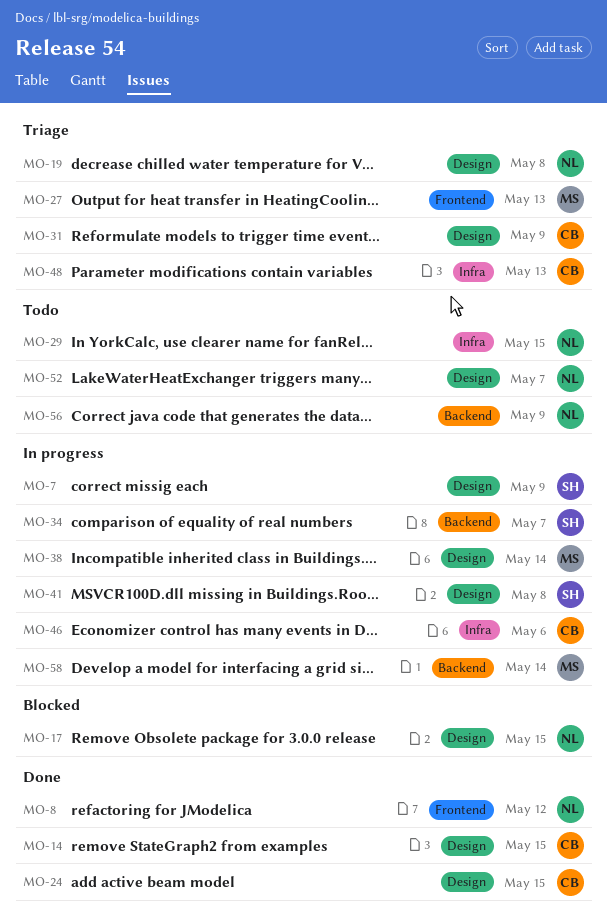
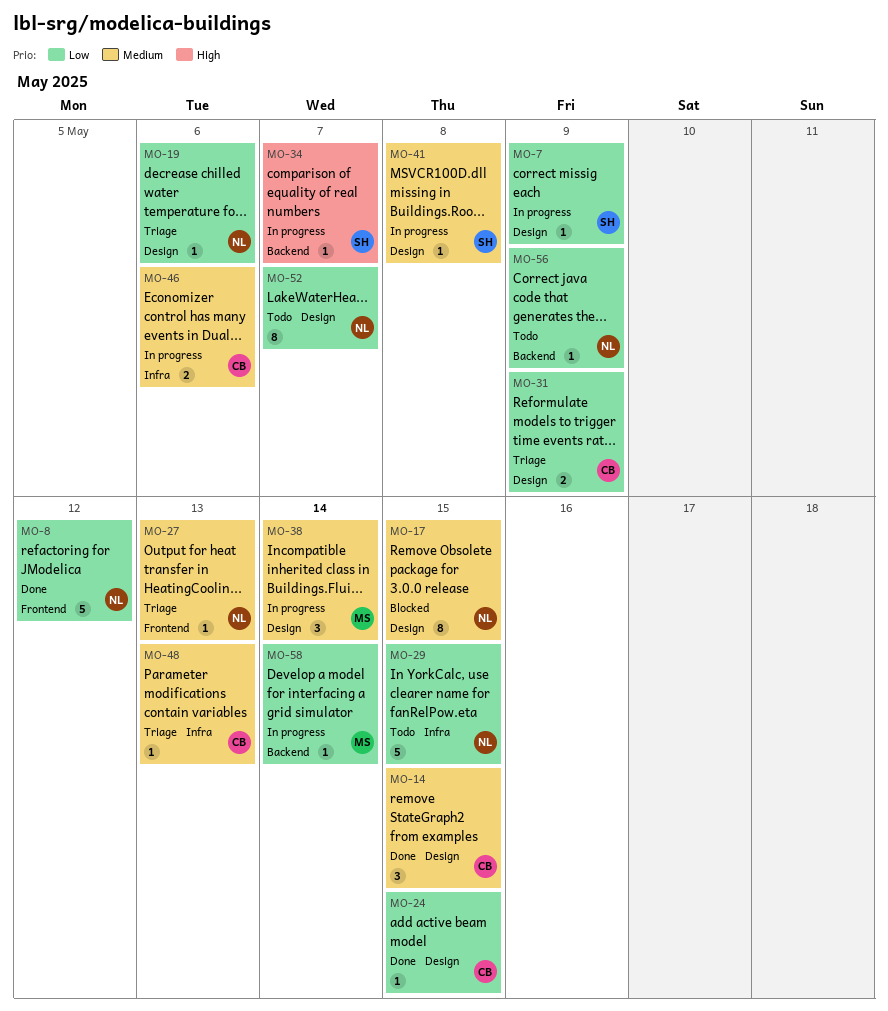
MO-19, due: May 8 -> May 6
MO-27, owner: MS -> NL

